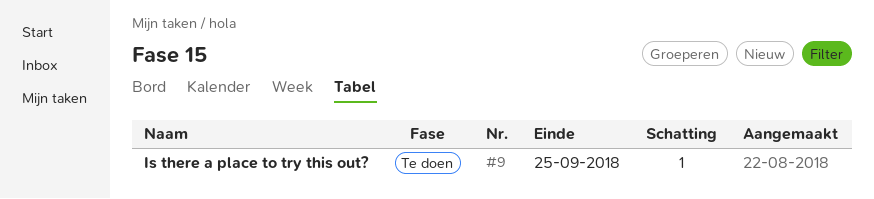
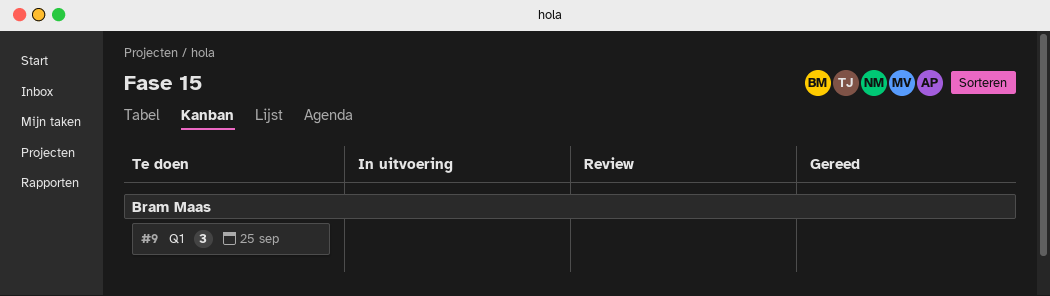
#9, estimate: 1 -> 3

